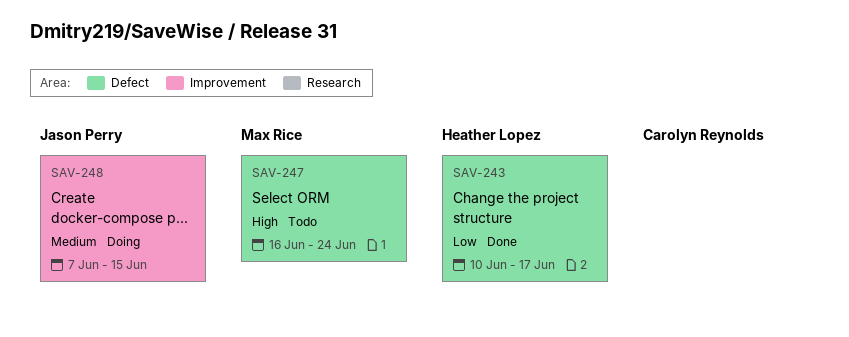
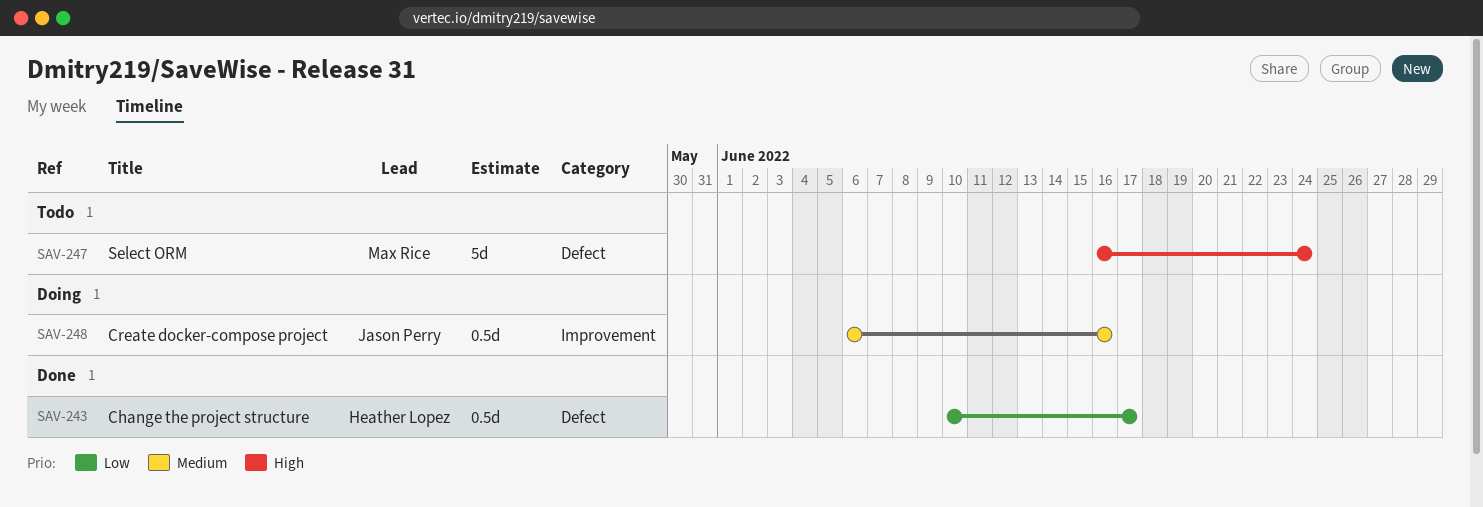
SAV-248, start: Jun 7 -> Jun 6
SAV-248, due: Jun 15 -> Jun 16

